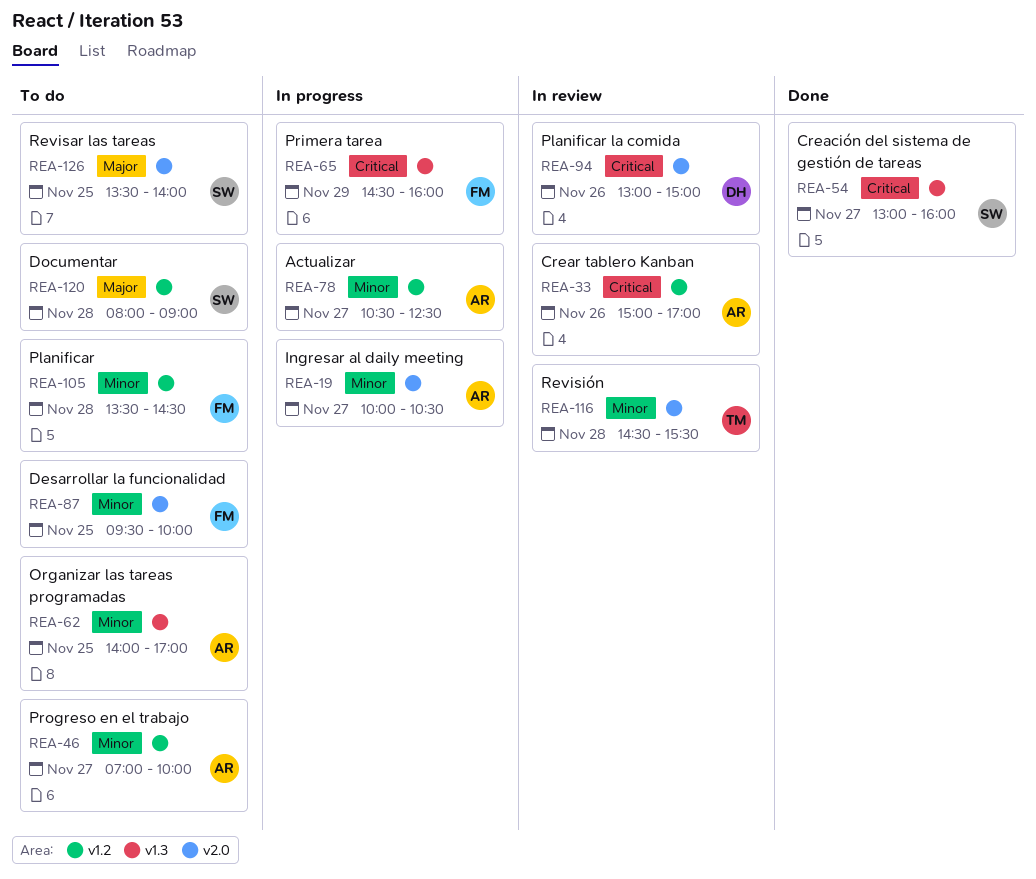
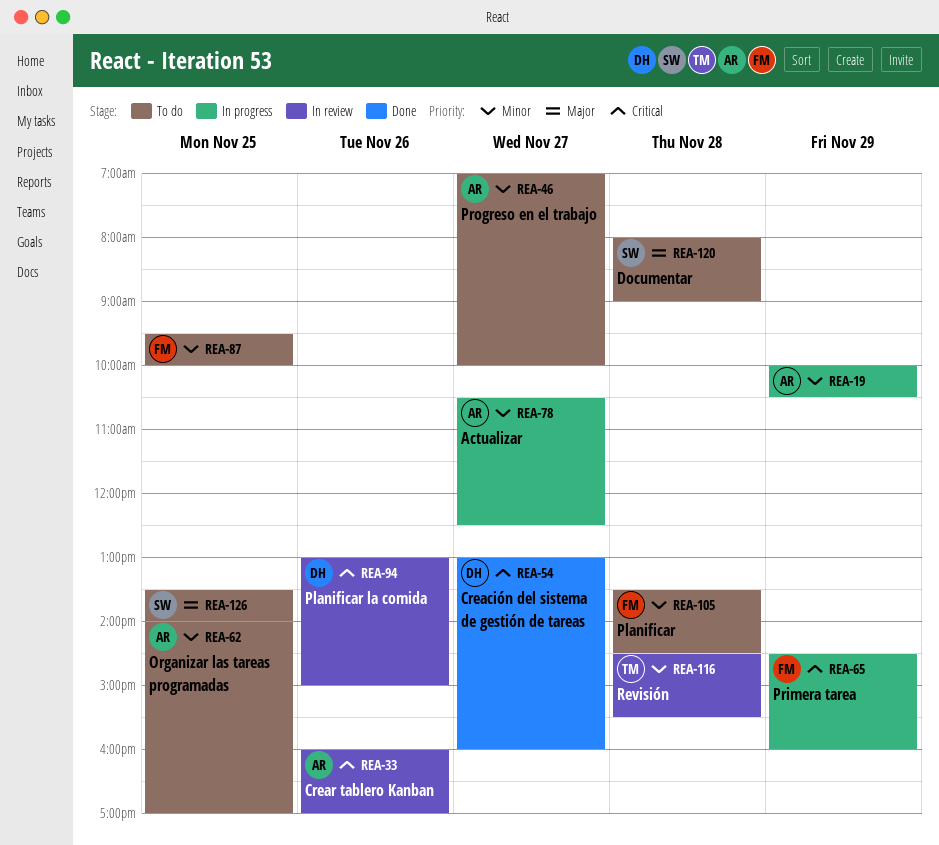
REA-19, day: Nov 27 -> Nov 29
REA-33, begins: 15:00 -> 16:00
REA-54, owner: SW -> DH

